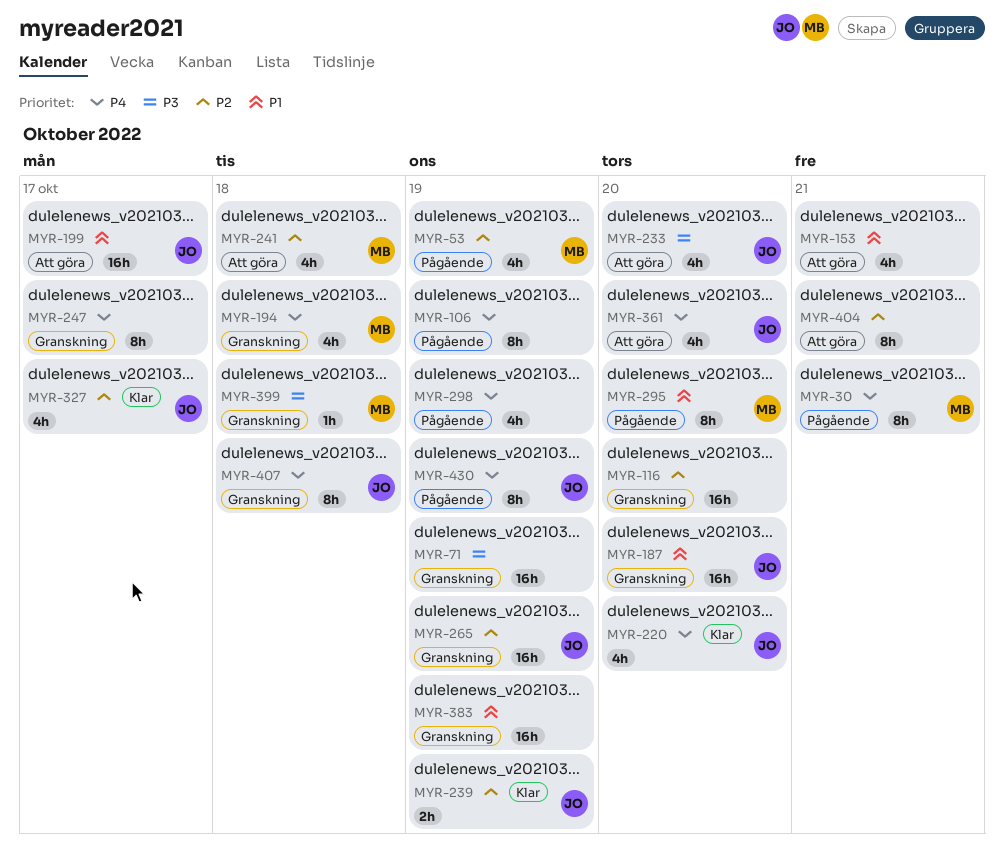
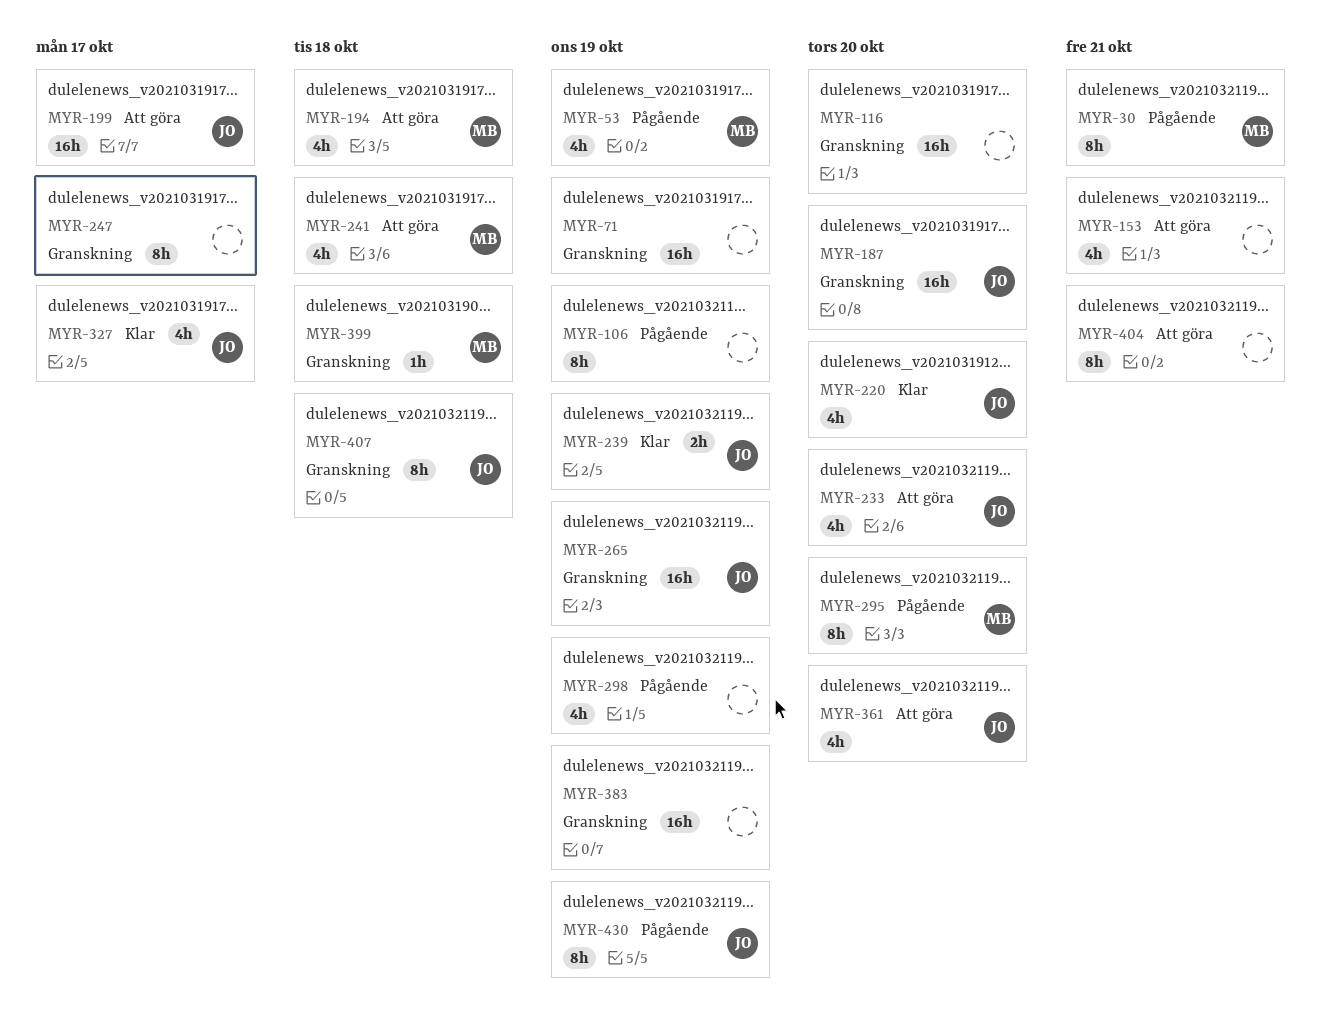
MYR-194, status: Granskning -> Att göra

